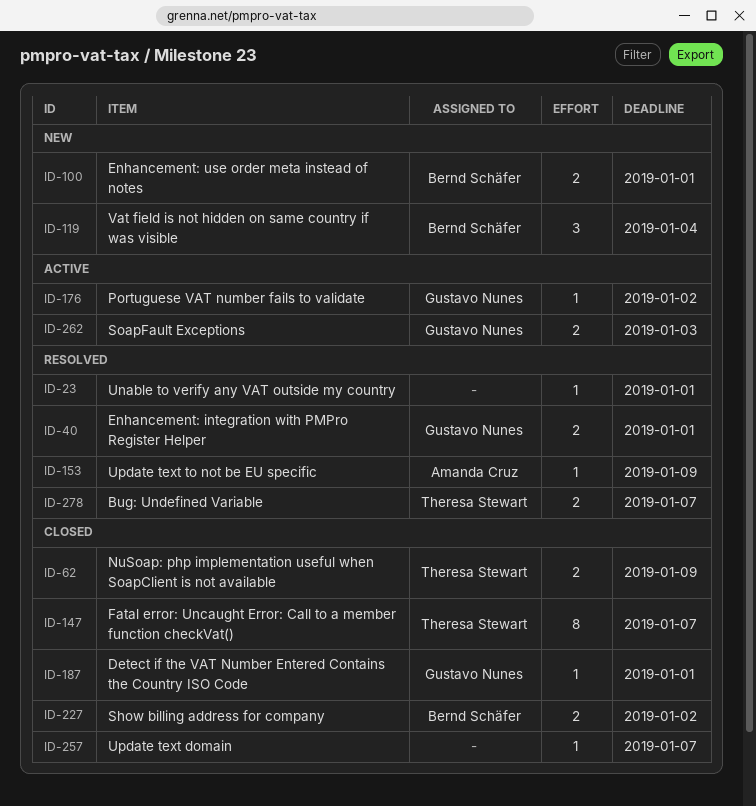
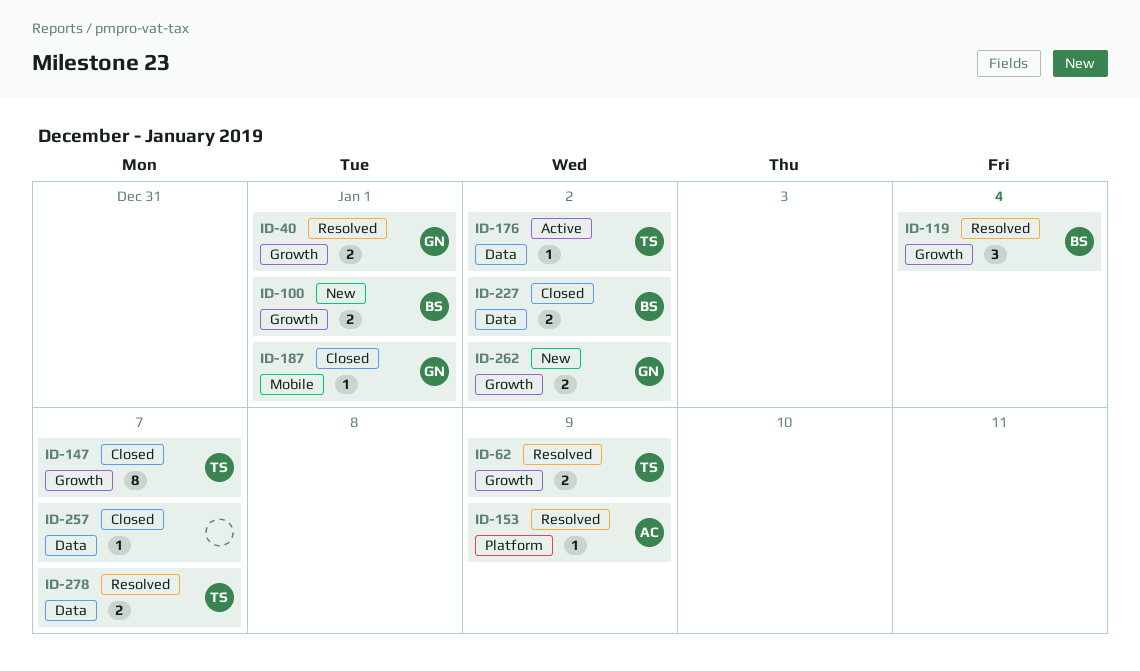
ID-23: present -> none
ID-62, status: Closed -> Resolved
ID-119, status: New -> Resolved
ID-176, owner: Gustavo Nunes -> Theresa Stewart
ID-262, status: Active -> New
ID-262, due: Jan 3 -> Jan 2

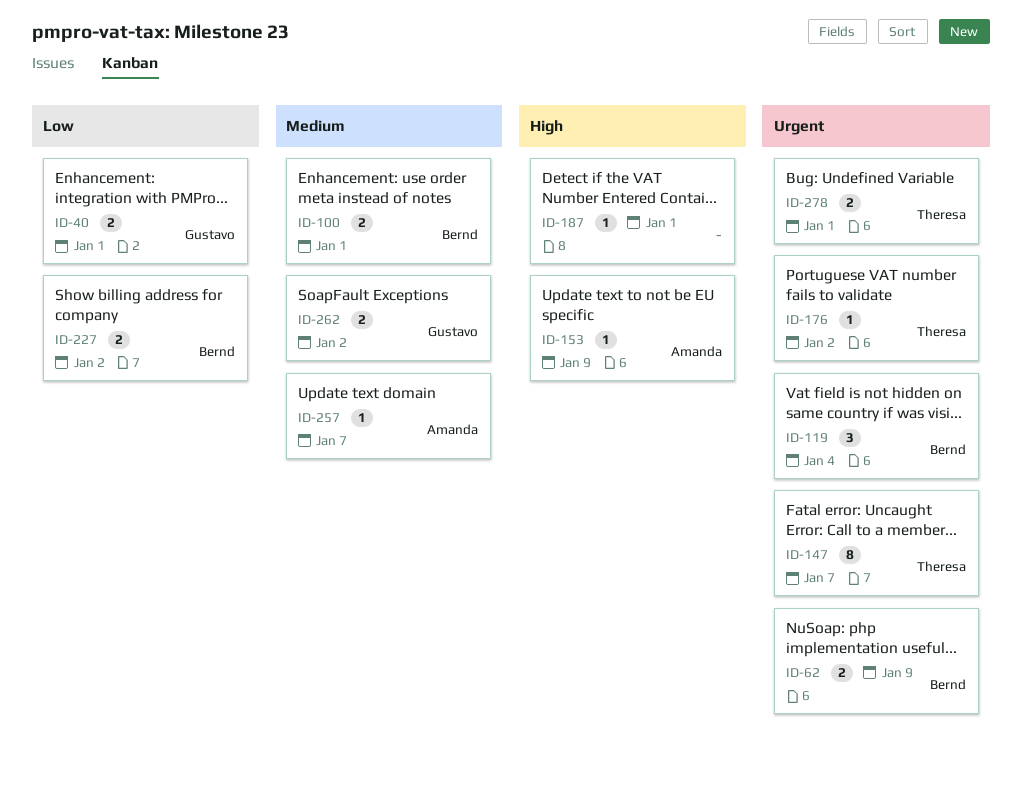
ID-62, owner: Theresa -> Bernd
ID-187, owner: Gustavo -> none
ID-257, owner: none -> Amanda
ID-278, due: Jan 7 -> Jan 1

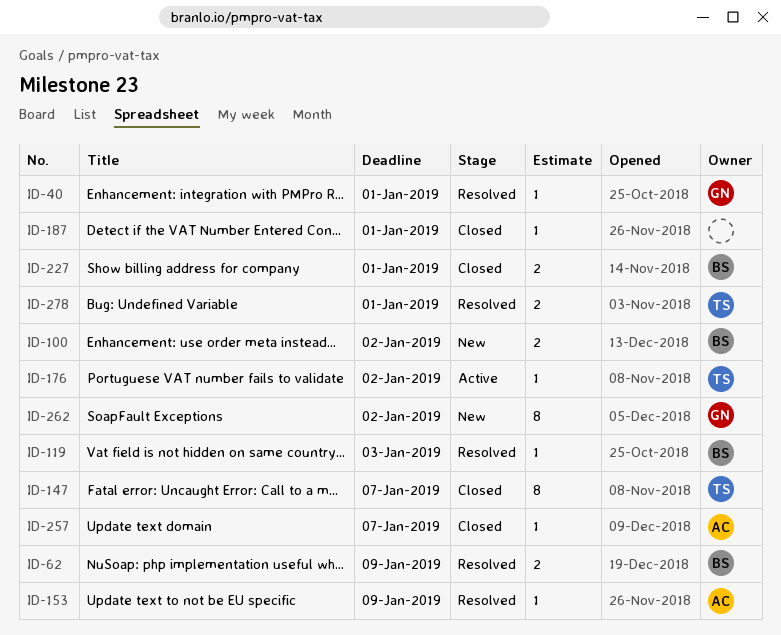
ID-40, estimate: 2 -> 1
ID-100, due: Jan 1 -> Jan 2
ID-119, estimate: 3 -> 1
ID-119, due: Jan 4 -> Jan 3
ID-227, due: Jan 2 -> Jan 1
ID-262, estimate: 2 -> 8

